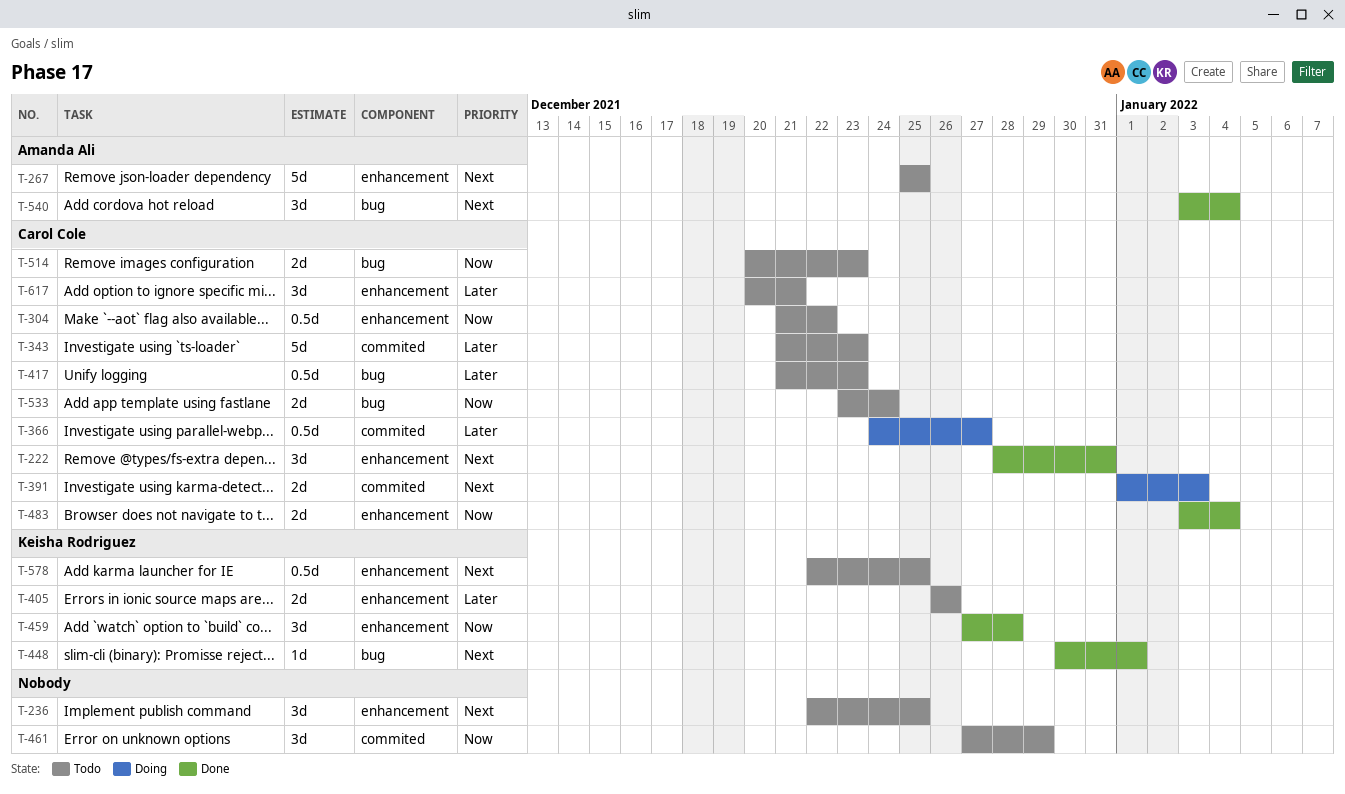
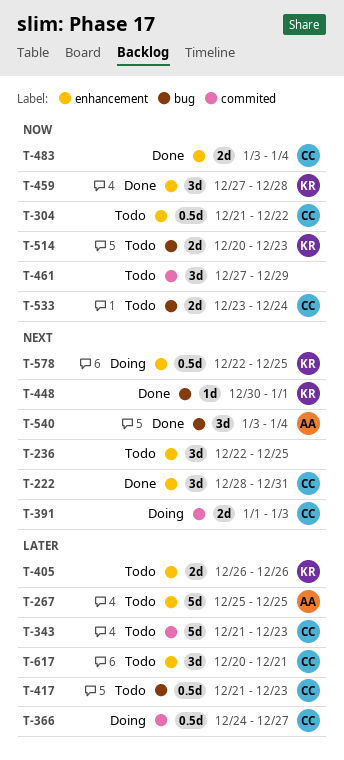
T-267, priority: Next -> Later
T-514, owner: Carol Cole -> Keisha Rodriguez
T-578, status: Todo -> Doing

